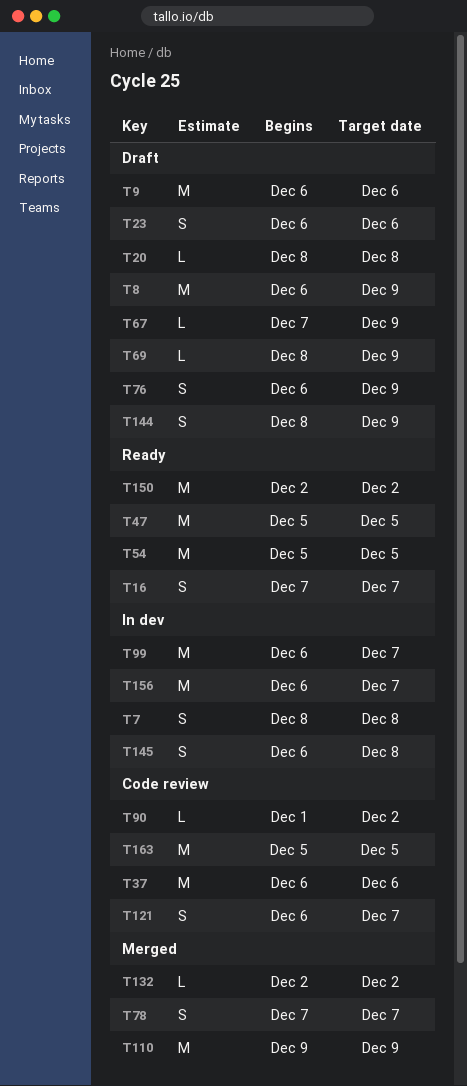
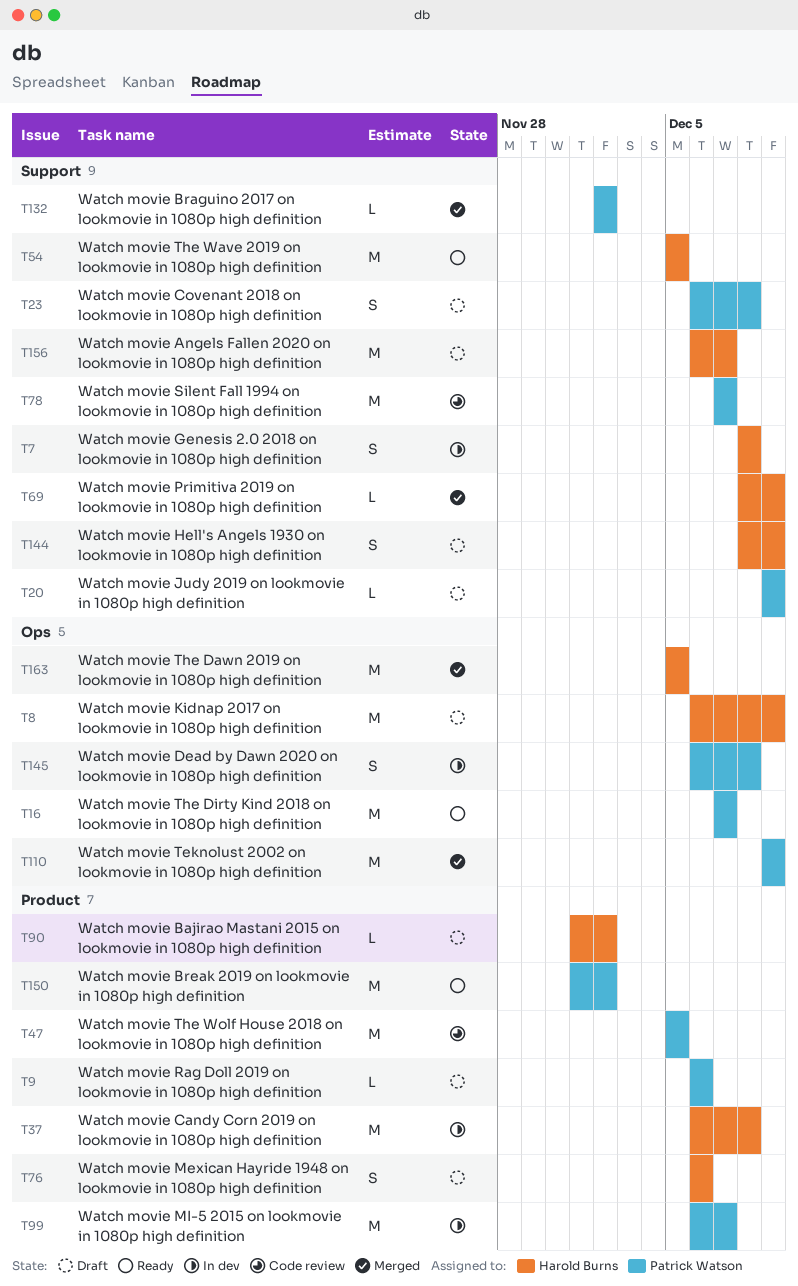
T9, estimate: M -> L
T16, estimate: S -> M
T20, start: Dec 8 -> Dec 9
T20, due: Dec 8 -> Dec 9
T23, due: Dec 6 -> Dec 8
T37, status: Code review -> In dev
T37, due: Dec 6 -> Dec 8
T47, status: Ready -> Code review
T67: present -> none
T69, status: Draft -> Merged
T76, due: Dec 9 -> Dec 6
T78, status: Merged -> Code review
T78, estimate: S -> M
T90, status: Code review -> Draft
T121: present -> none
T150, start: Dec 2 -> Dec 1
T156, status: In dev -> Draft
T163, status: Code review -> Merged

